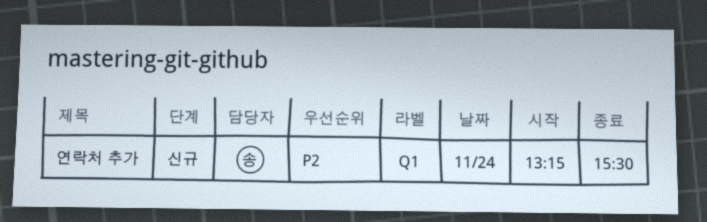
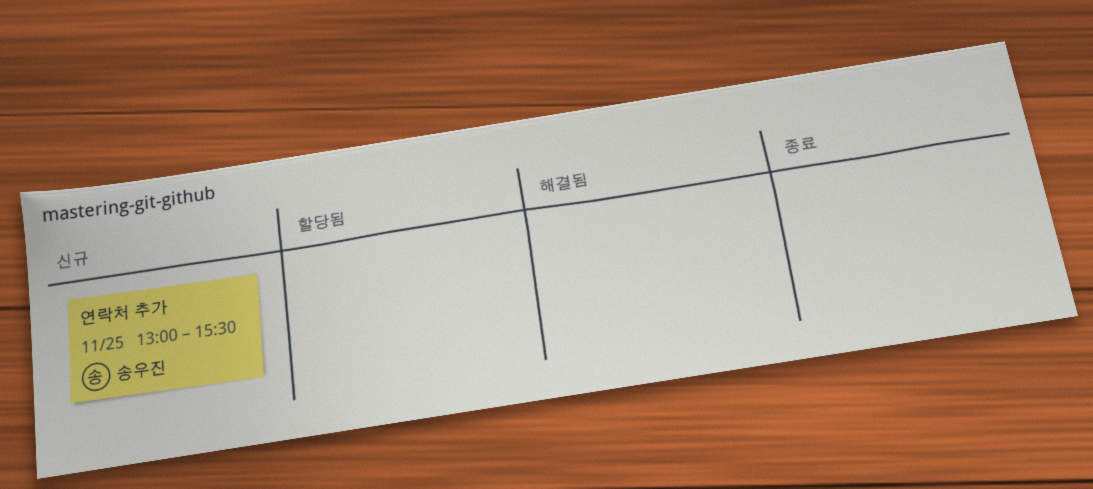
연락처 추가, day: Nov 24 -> Nov 25
연락처 추가, begins: 13:15 -> 13:00

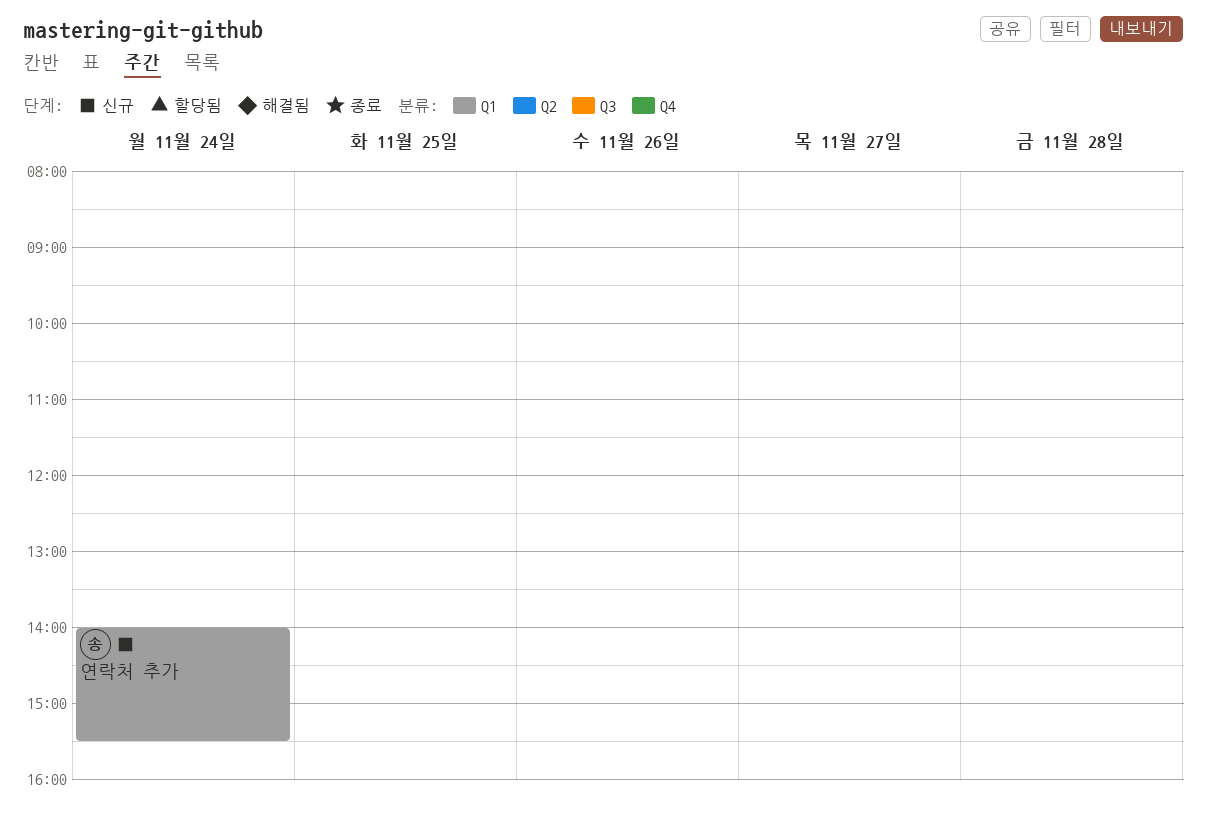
연락처 추가, day: Nov 25 -> Nov 24
연락처 추가, begins: 13:00 -> 14:00

